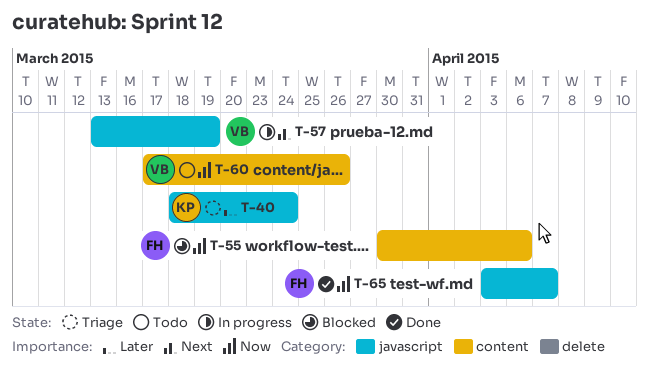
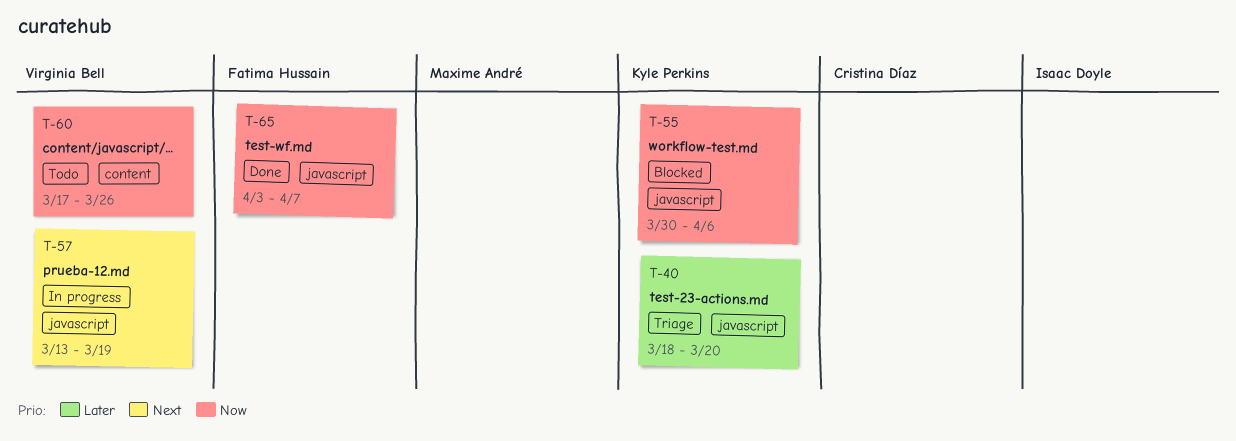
T-40, due: Mar 24 -> Mar 20
T-55, owner: Fatima Hussain -> Kyle Perkins
T-55, label: content -> javascript

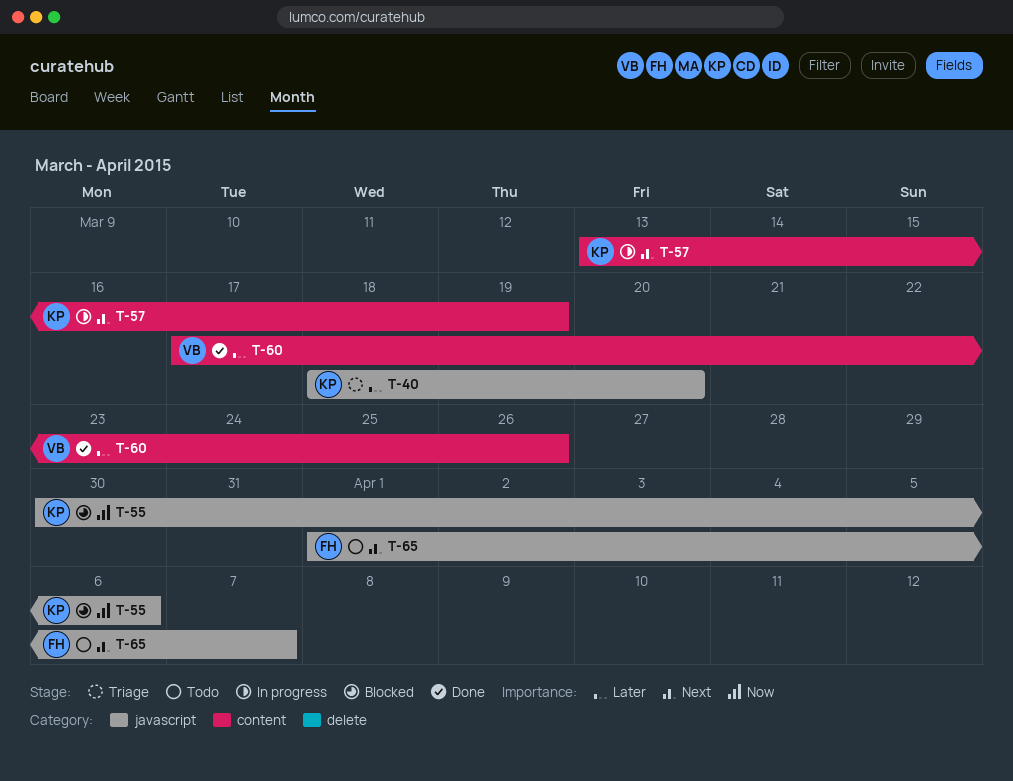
T-57, owner: Virginia Bell -> Kyle Perkins
T-57, label: javascript -> content
T-60, status: Todo -> Done
T-60, priority: Now -> Later
T-65, status: Done -> Todo
T-65, priority: Now -> Next
T-65, start: Apr 3 -> Apr 1

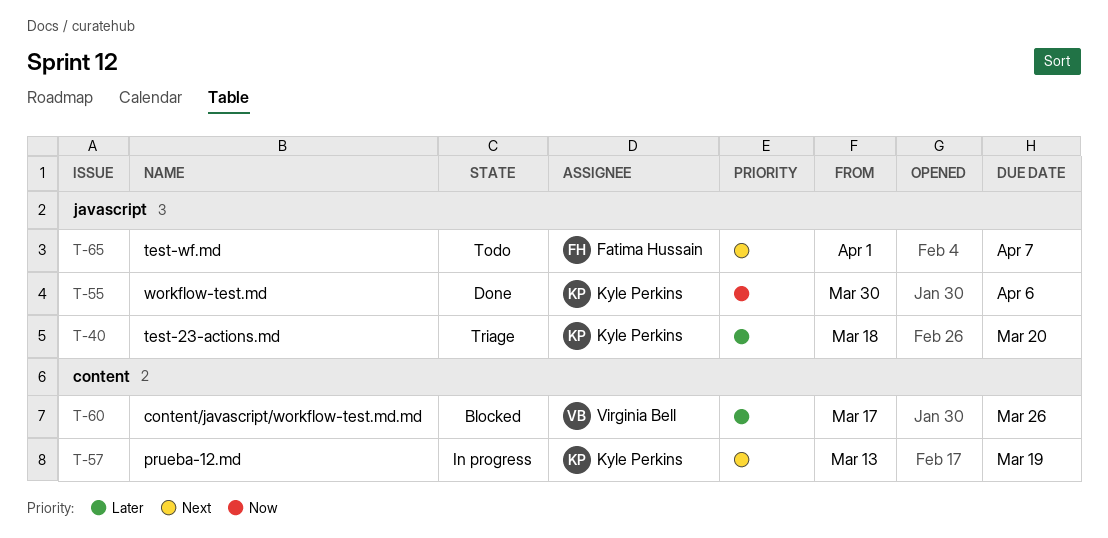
T-55, status: Blocked -> Done
T-60, status: Done -> Blocked

